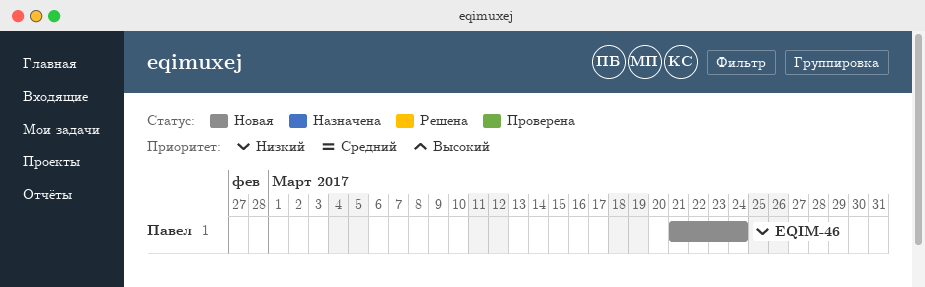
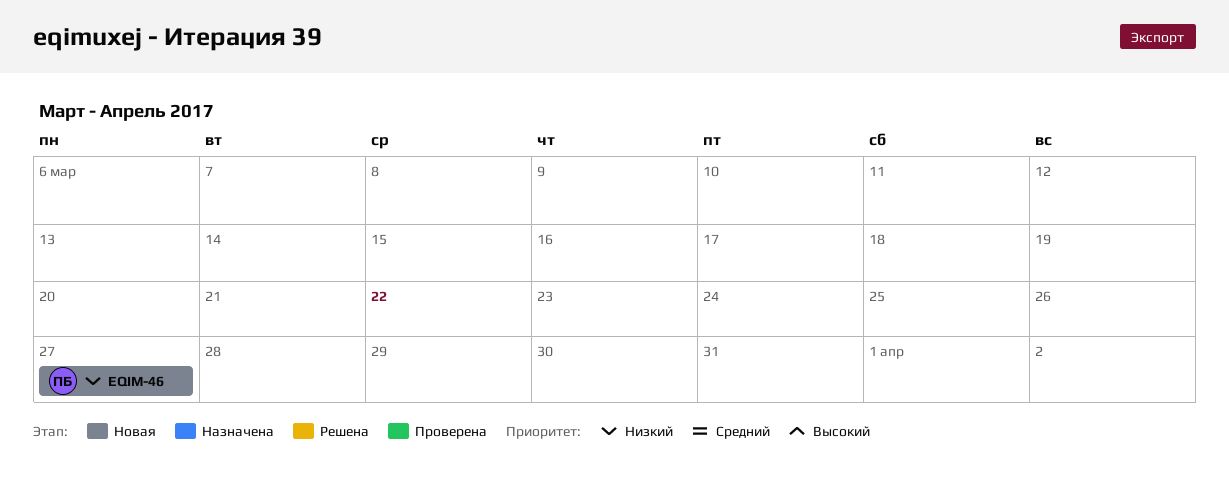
EQIM-46, start: Mar 21 -> Mar 27
EQIM-46, due: Mar 24 -> Mar 27

